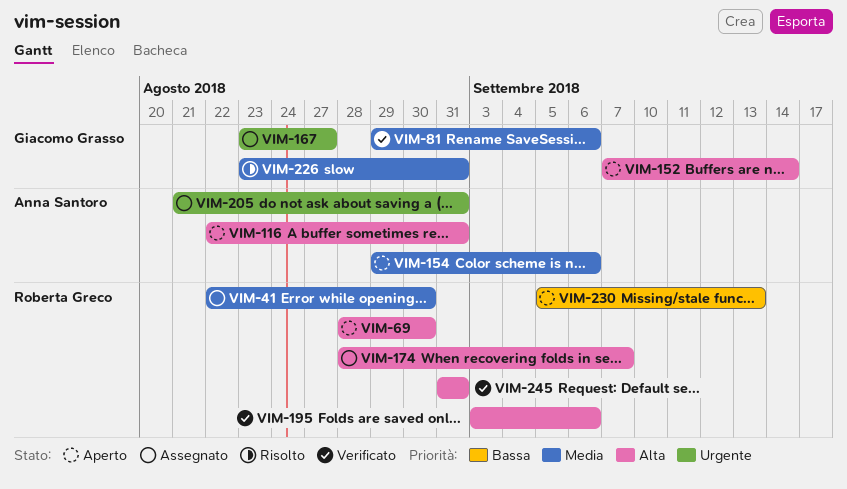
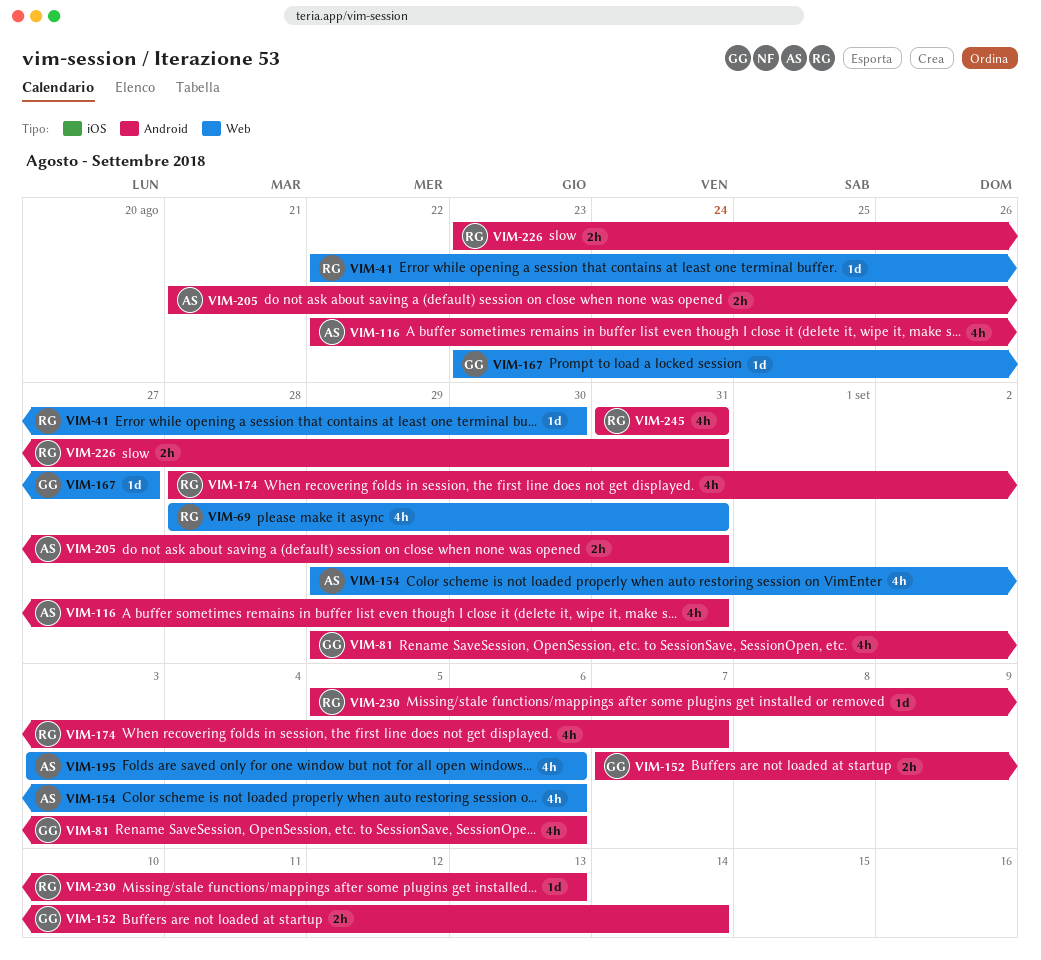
VIM-69, due: Aug 30 -> Aug 31
VIM-195, owner: Roberta Greco -> Anna Santoro
VIM-226, owner: Giacomo Grasso -> Roberta Greco

